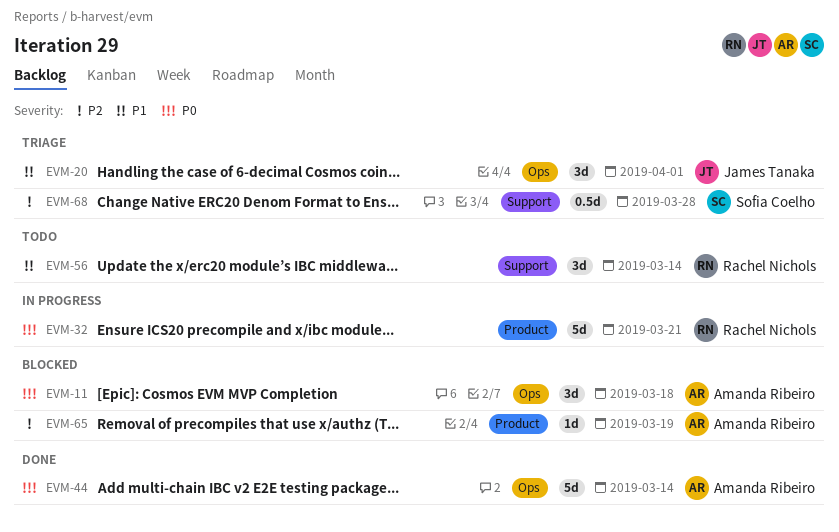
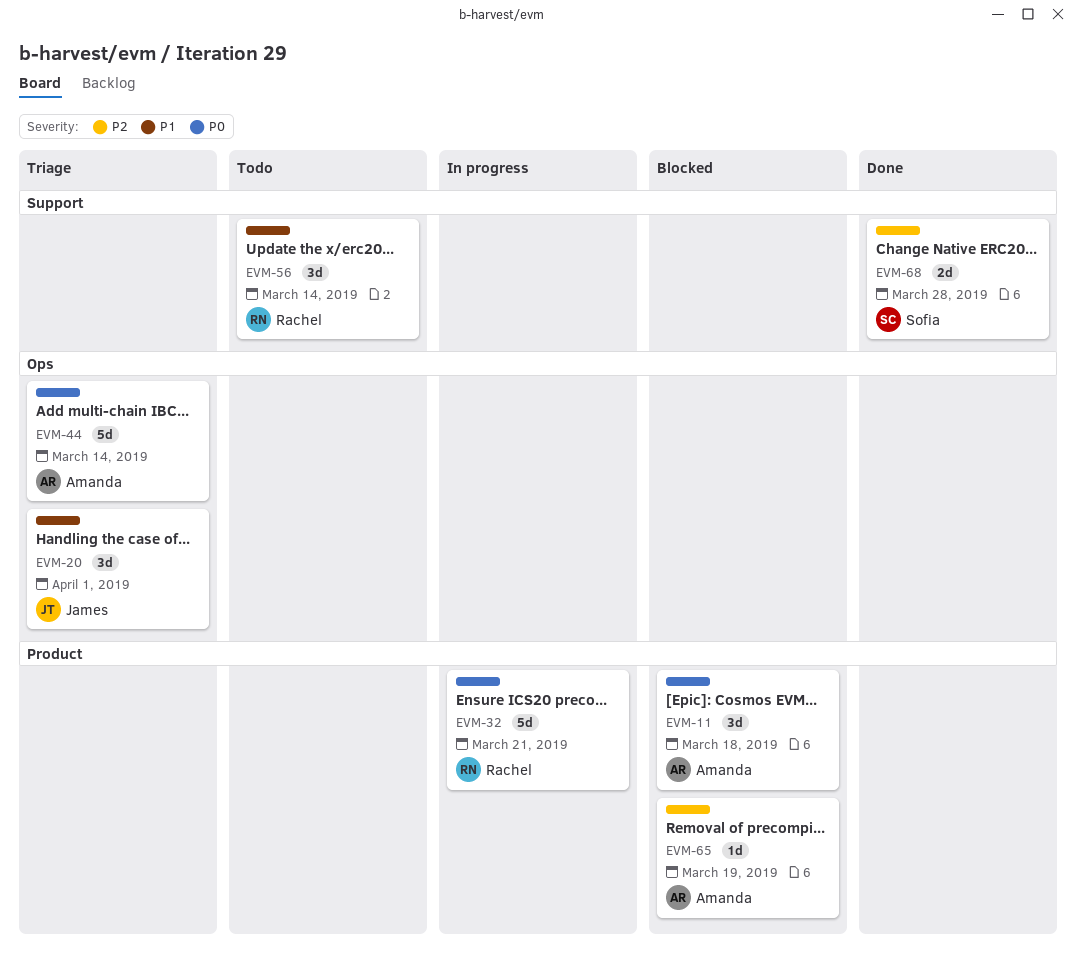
EVM-11, label: Ops -> Product
EVM-44, status: Done -> Triage
EVM-68, status: Triage -> Done
EVM-68, estimate: 0.5d -> 2d

